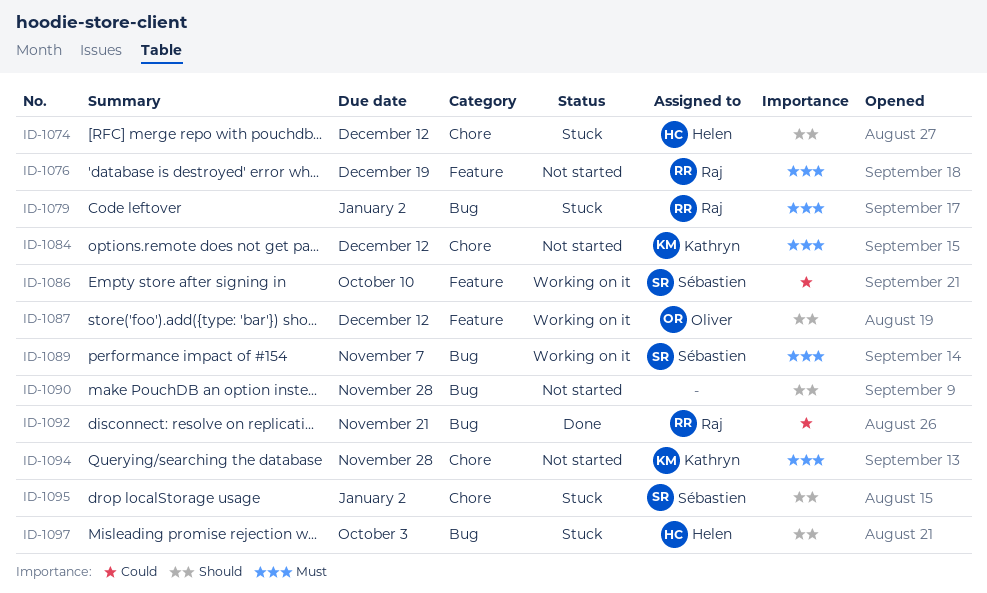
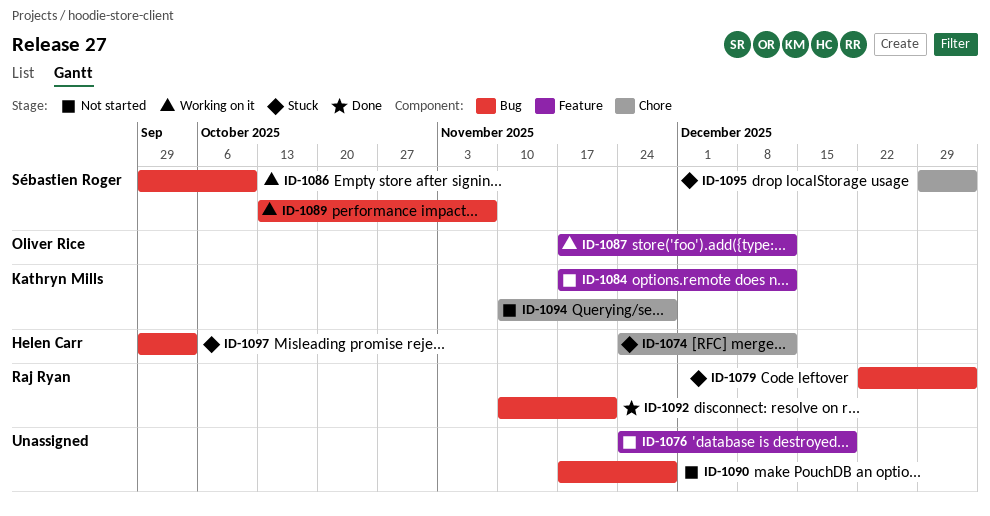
ID-1076, owner: Raj Ryan -> none
ID-1084, label: Chore -> Feature
ID-1086, label: Feature -> Bug

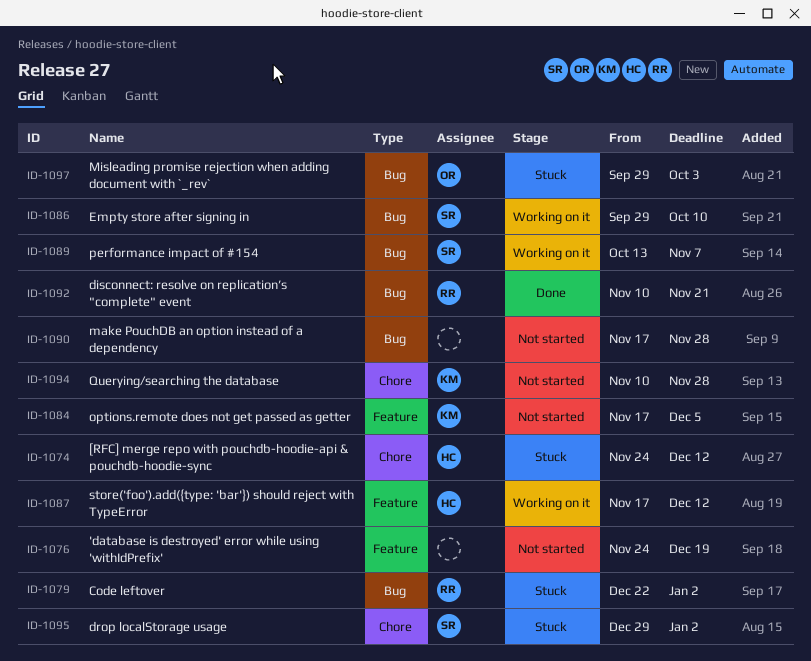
ID-1084, due: Dec 12 -> Dec 5
ID-1087, owner: Oliver Rice -> Helen Carr
ID-1097, owner: Helen Carr -> Oliver Rice

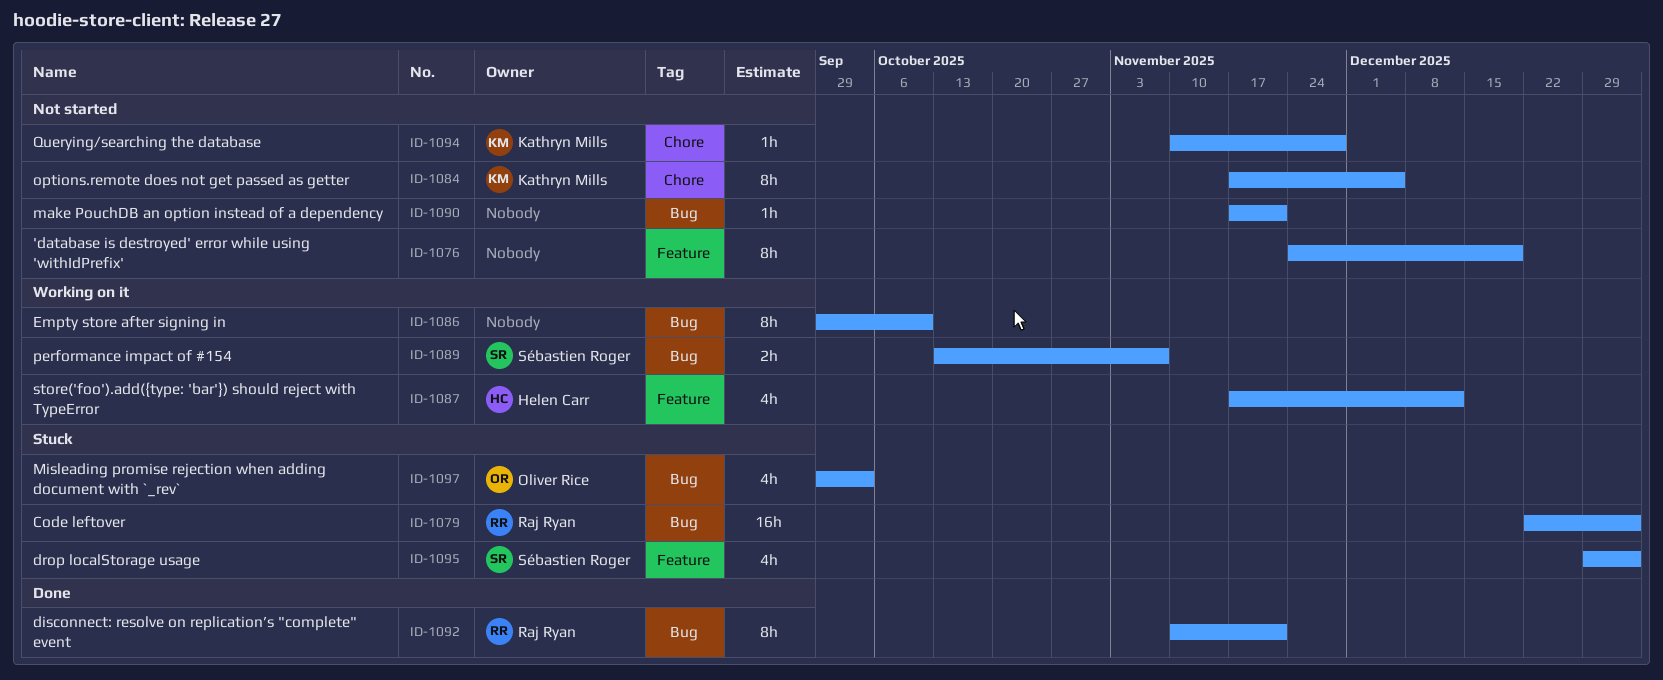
ID-1074: present -> none
ID-1084, label: Feature -> Chore
ID-1086, owner: Sébastien Roger -> none
ID-1090, due: Nov 28 -> Nov 21
ID-1095, label: Chore -> Feature

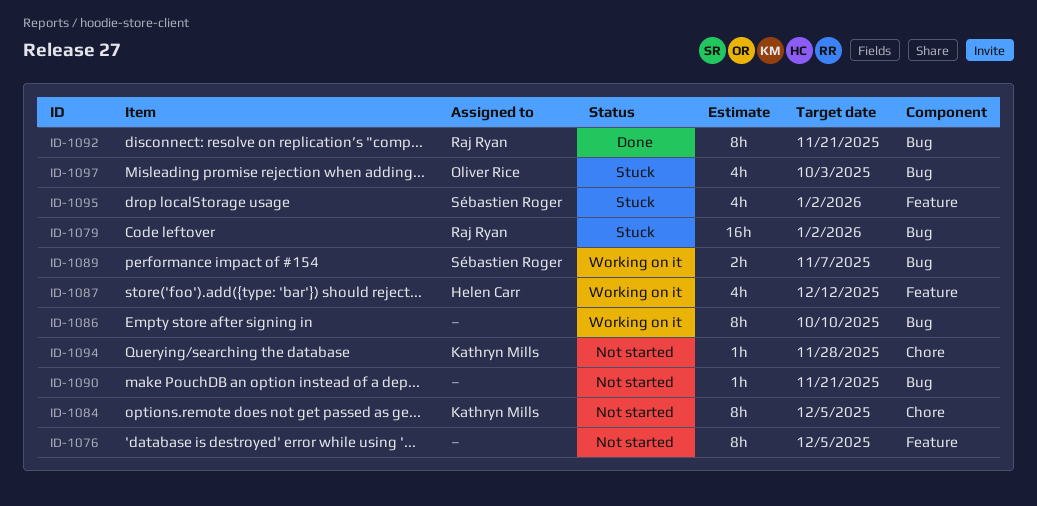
ID-1076, due: Dec 19 -> Dec 5

